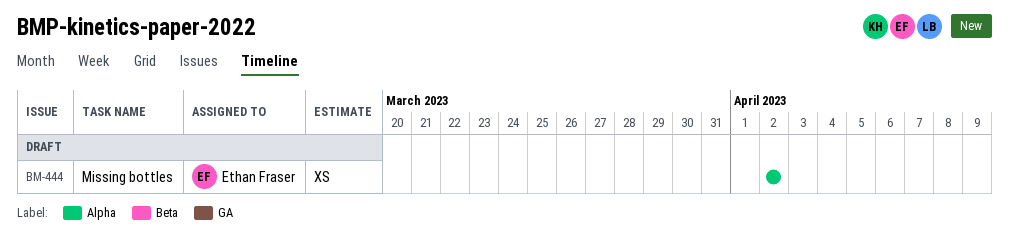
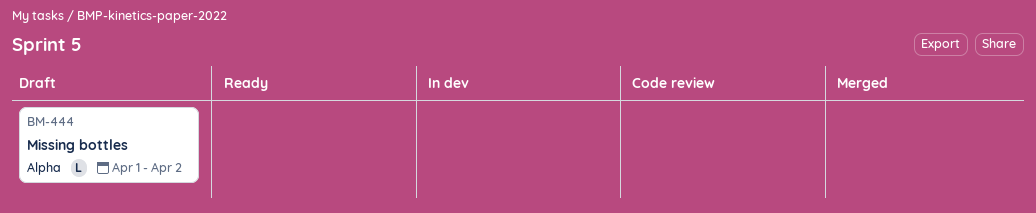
BM-444, estimate: XS -> L
BM-444, start: Apr 2 -> Apr 1

